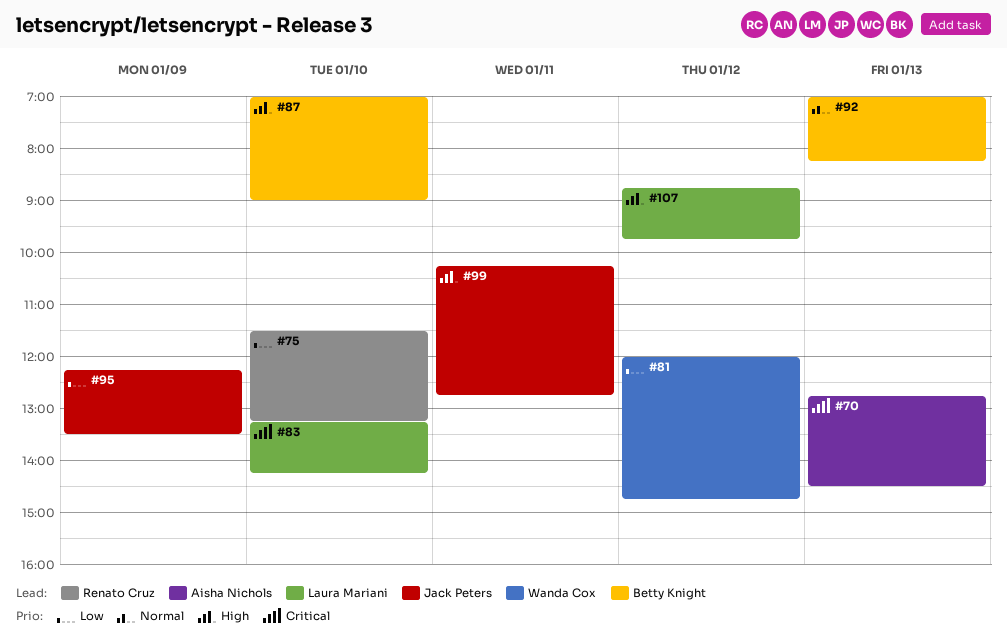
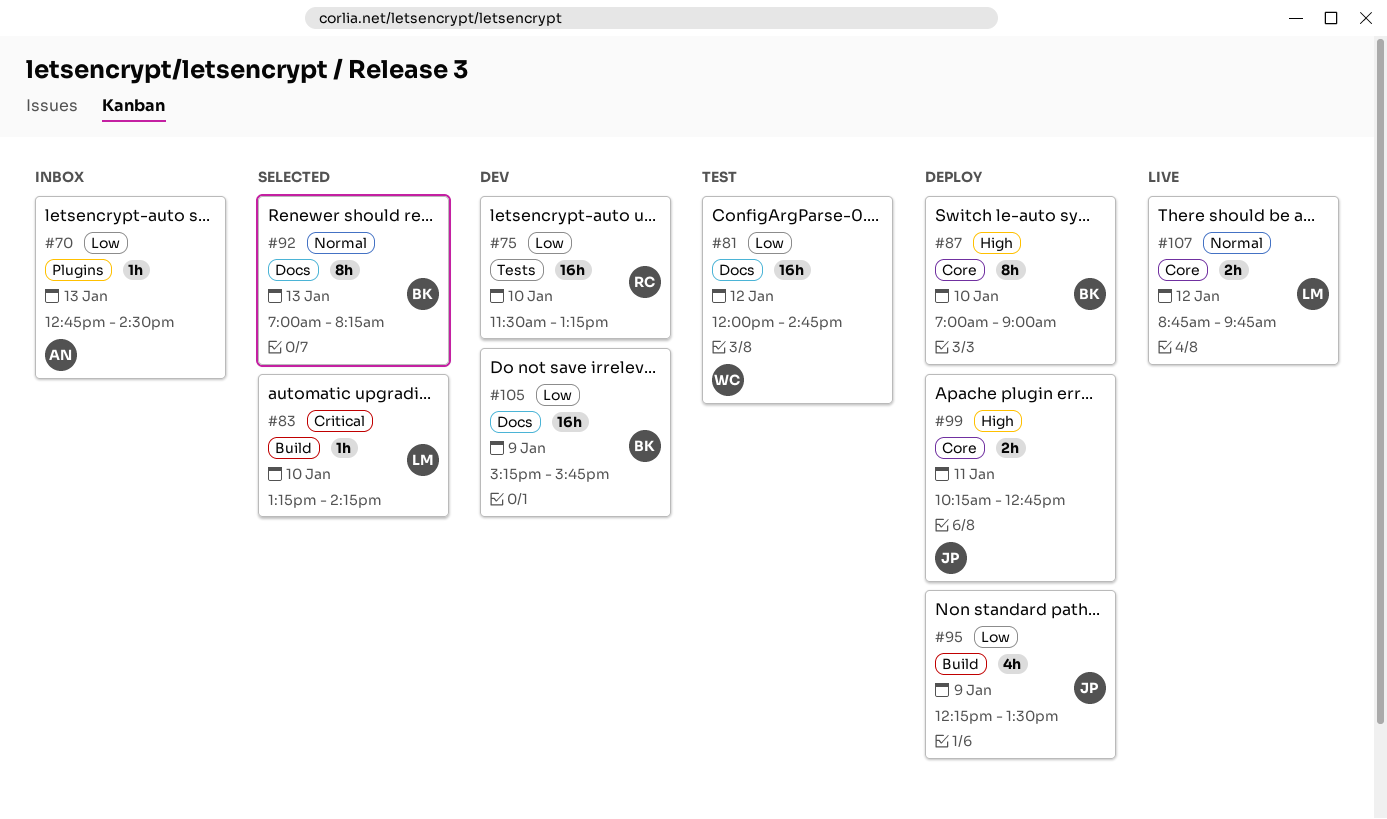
#70, priority: Critical -> Low
#105: none -> present
#107, priority: High -> Normal

